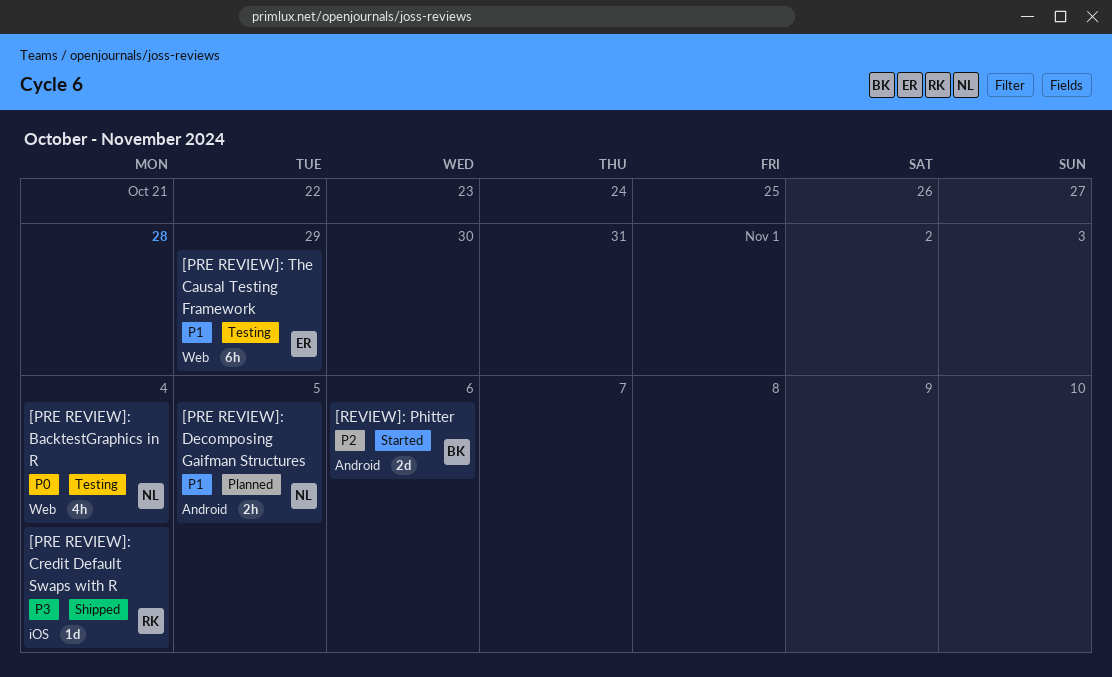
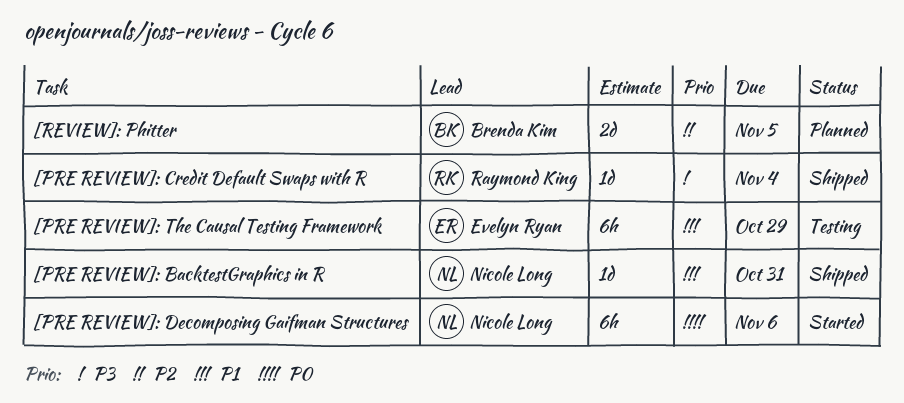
[PRE REVIEW]: BacktestGraphics in R, status: Testing -> Shipped
[PRE REVIEW]: BacktestGraphics in R, priority: P0 -> P1
[PRE REVIEW]: BacktestGraphics in R, estimate: 4h -> 1d
[PRE REVIEW]: BacktestGraphics in R, due: Nov 4 -> Oct 31
[PRE REVIEW]: Decomposing Gaifman Structures, status: Planned -> Started
[PRE REVIEW]: Decomposing Gaifman Structures, priority: P1 -> P0
[PRE REVIEW]: Decomposing Gaifman Structures, estimate: 2h -> 6h
[PRE REVIEW]: Decomposing Gaifman Structures, due: Nov 5 -> Nov 6
[REVIEW]: Phitter, status: Started -> Planned
[REVIEW]: Phitter, due: Nov 6 -> Nov 5

